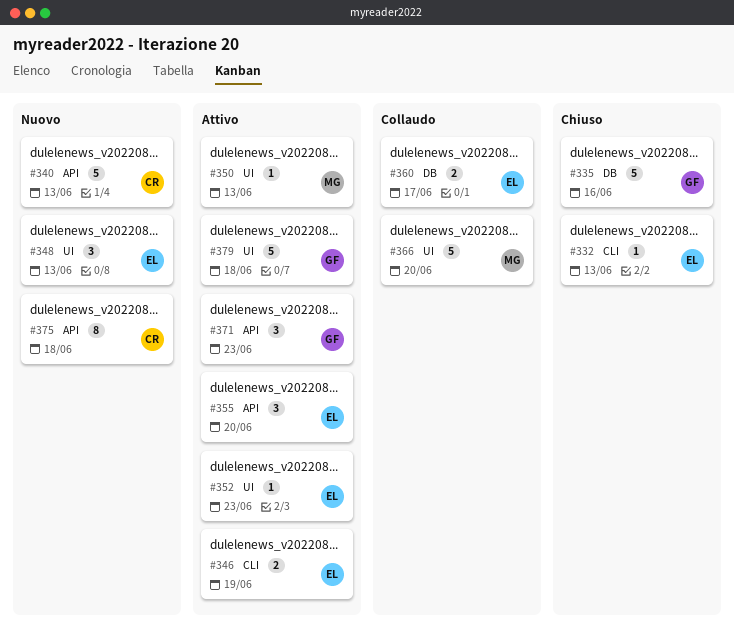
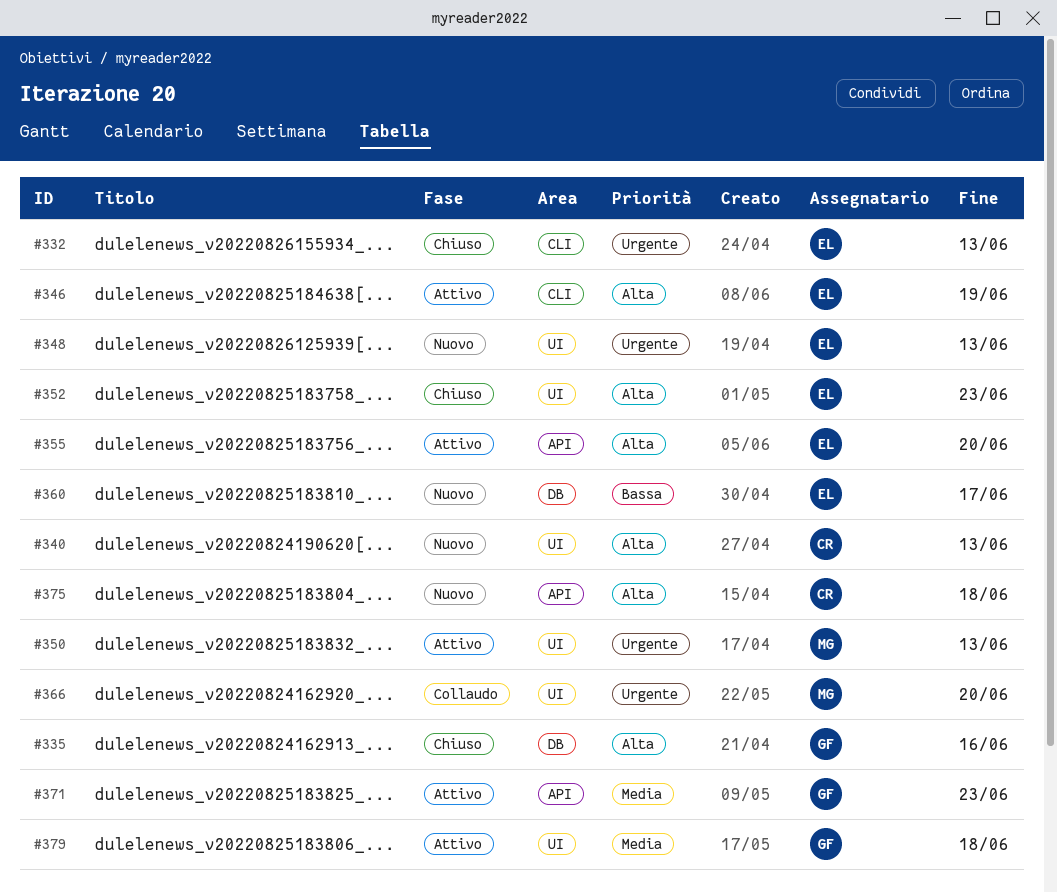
#340, label: API -> UI
#352, status: Attivo -> Chiuso
#360, status: Collaudo -> Nuovo

